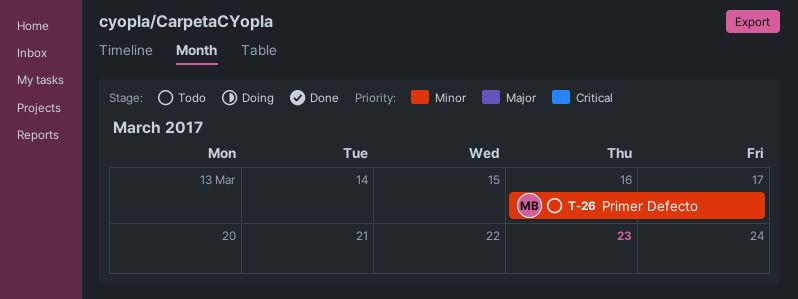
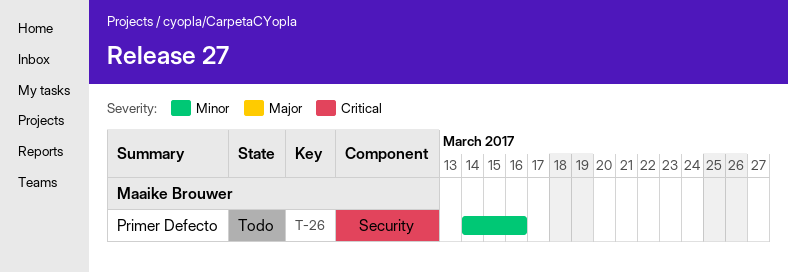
T-26, start: Mar 16 -> Mar 14
T-26, due: Mar 17 -> Mar 16

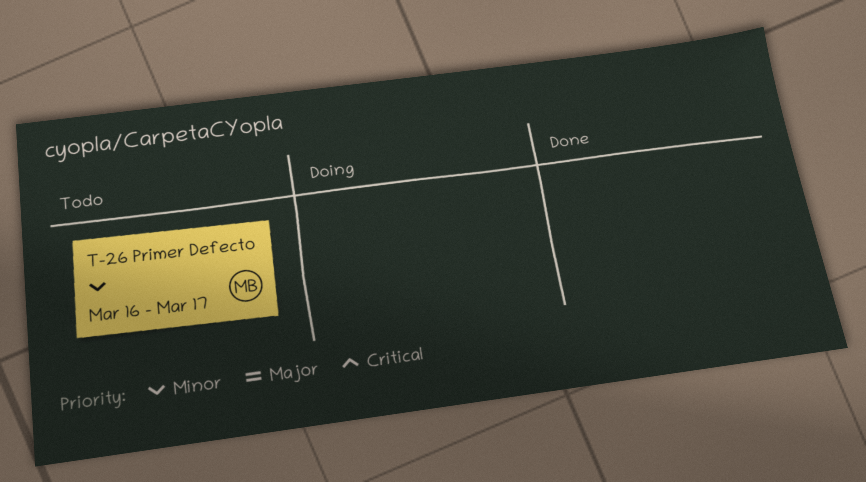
T-26, start: Mar 14 -> Mar 16
T-26, due: Mar 16 -> Mar 17

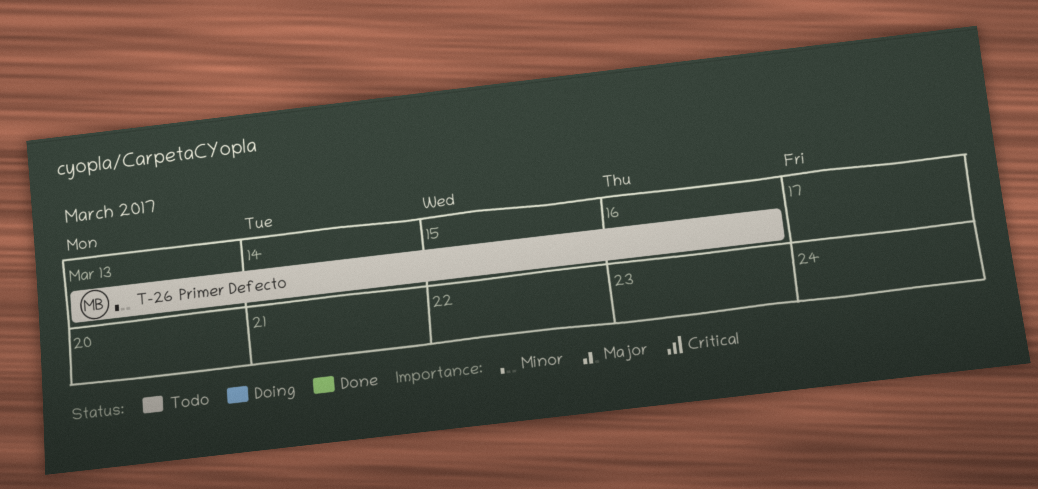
T-26, start: Mar 16 -> Mar 13
T-26, due: Mar 17 -> Mar 16

